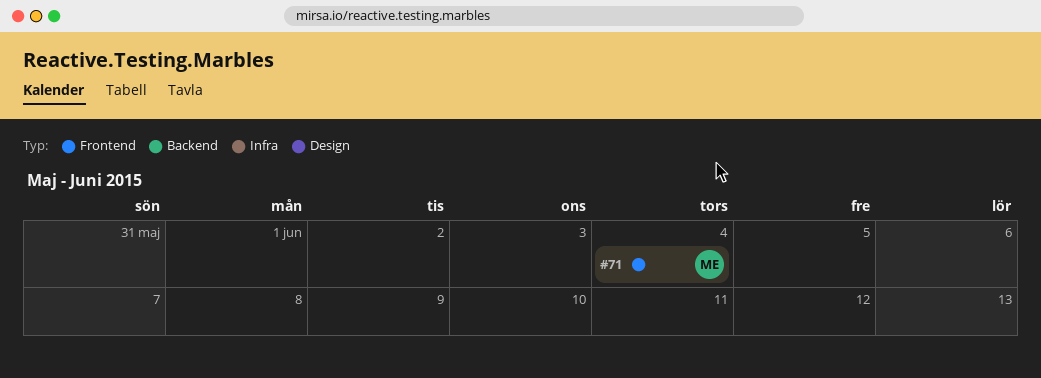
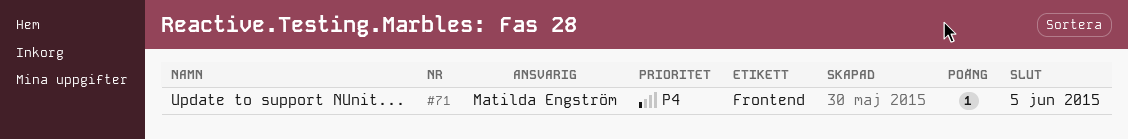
#71, due: Jun 4 -> Jun 5

